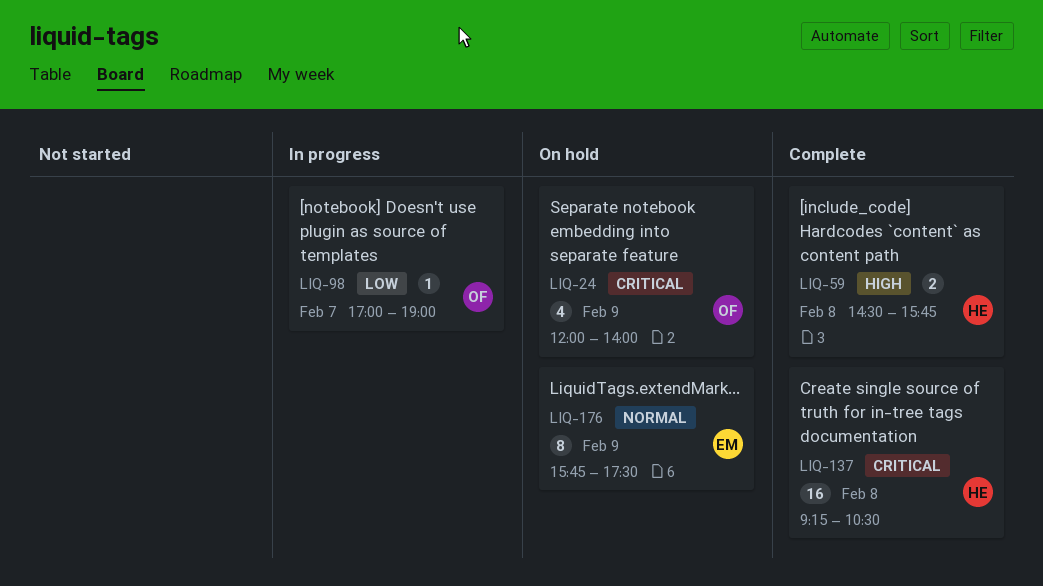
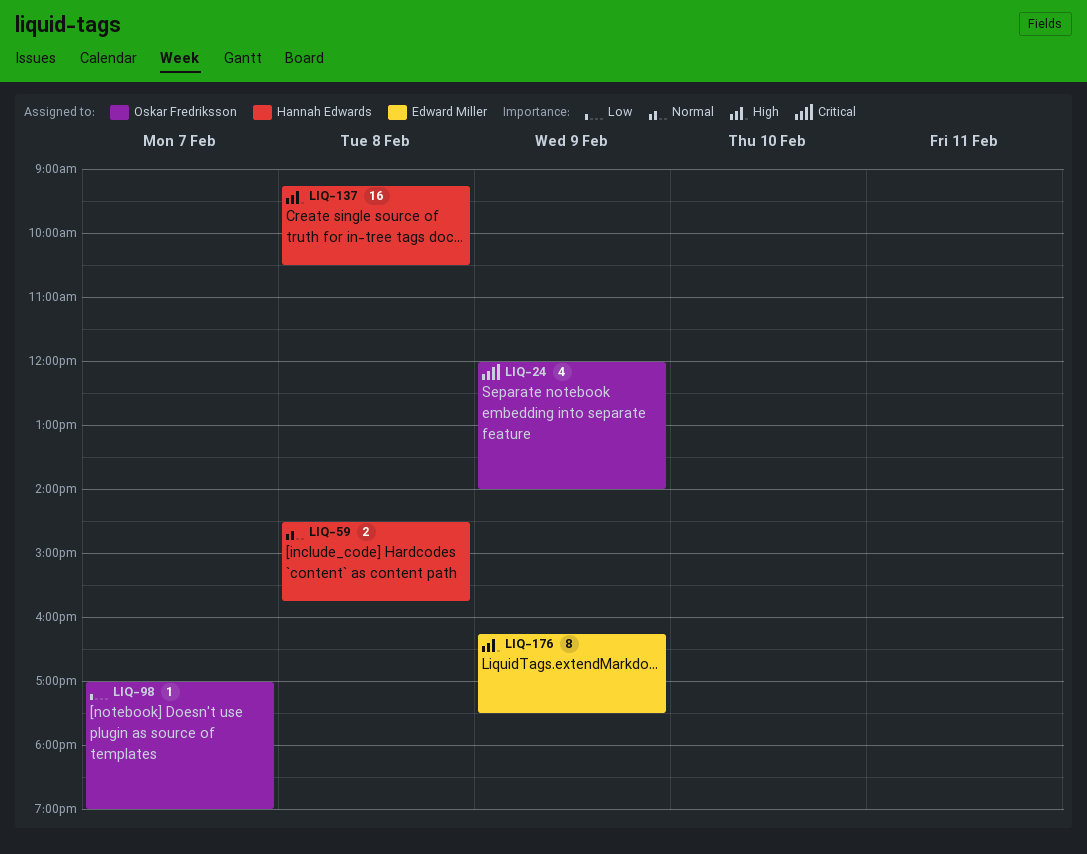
LIQ-59, priority: High -> Normal
LIQ-137, priority: Critical -> High
LIQ-176, priority: Normal -> High
LIQ-176, begins: 15:45 -> 16:15

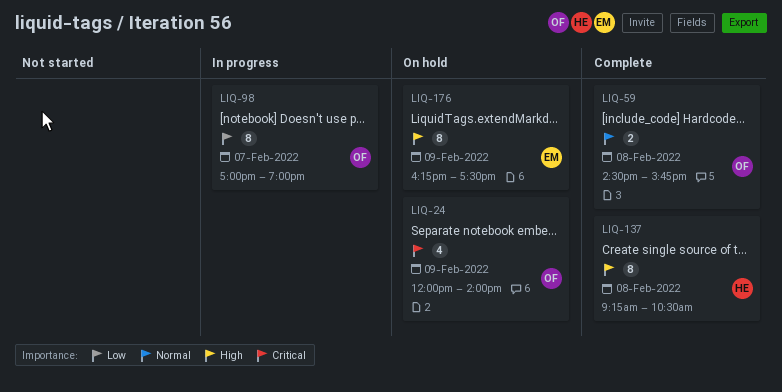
LIQ-59, owner: Hannah Edwards -> Oskar Fredriksson
LIQ-98, estimate: 1 -> 8
LIQ-137, estimate: 16 -> 8

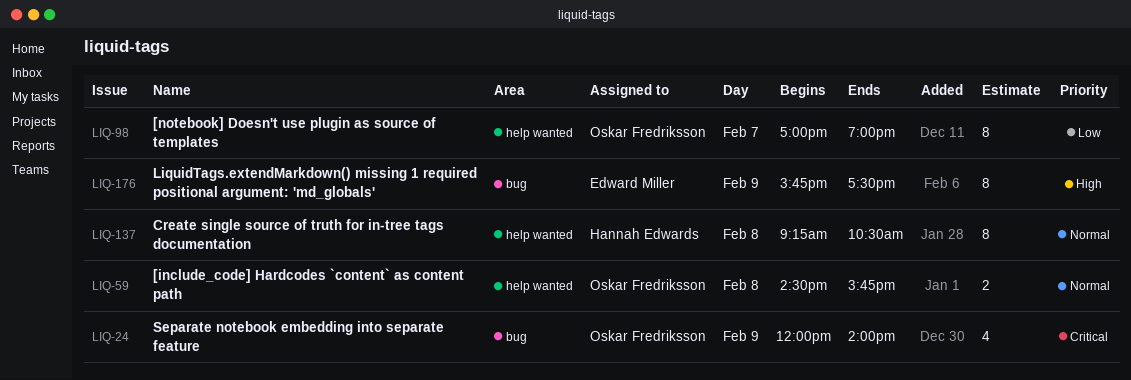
LIQ-137, priority: High -> Normal
LIQ-176, begins: 16:15 -> 15:45

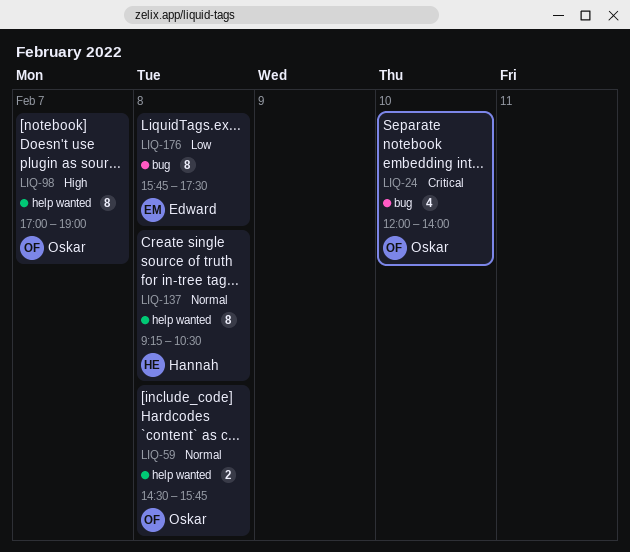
LIQ-24, day: Feb 9 -> Feb 10
LIQ-98, priority: Low -> High
LIQ-176, priority: High -> Low
LIQ-176, day: Feb 9 -> Feb 8

